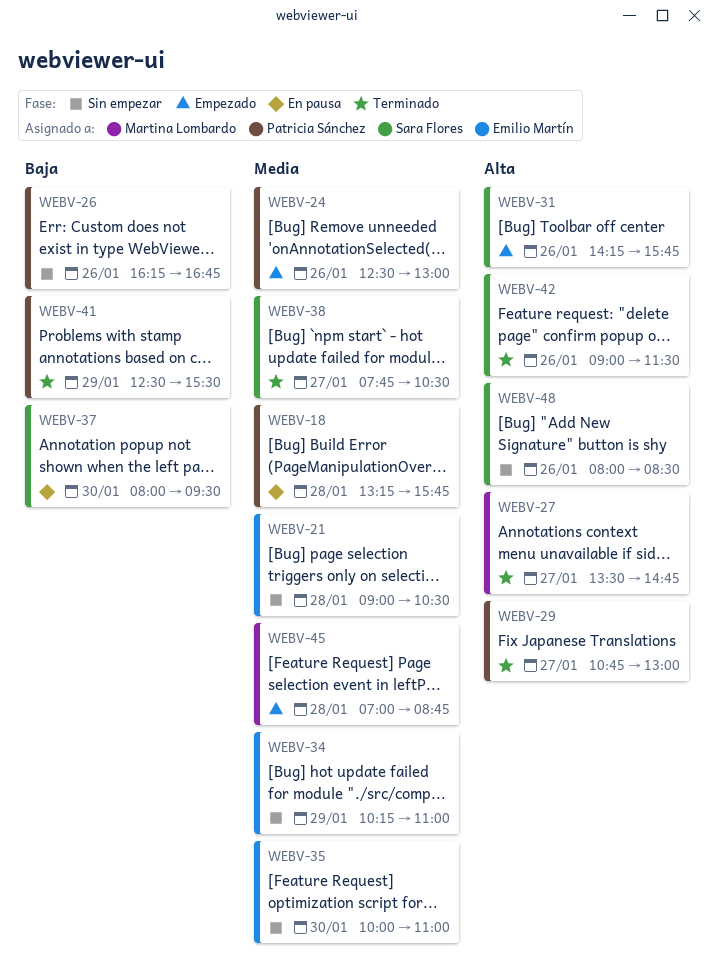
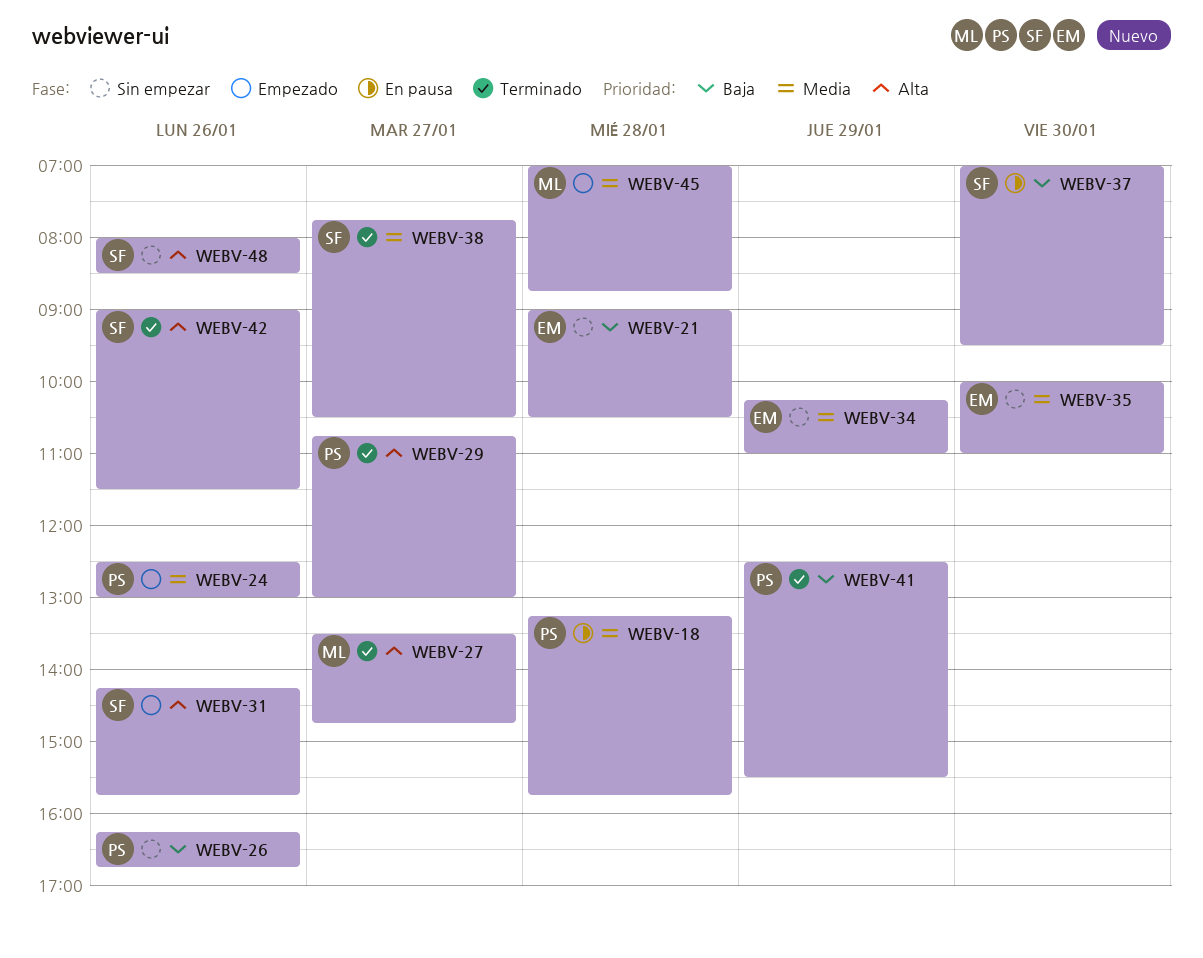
WEBV-21, priority: Media -> Baja
WEBV-37, begins: 08:00 -> 07:00

